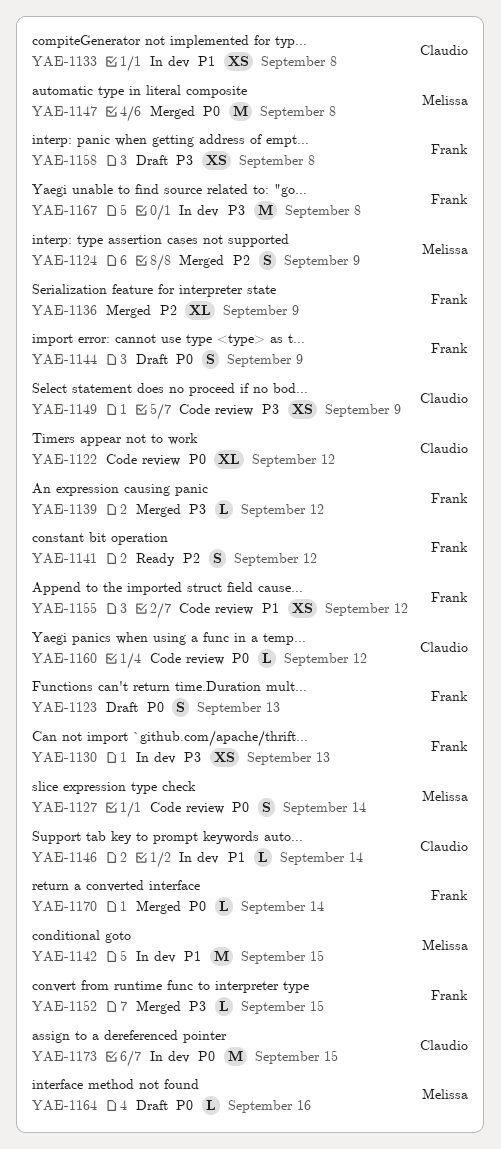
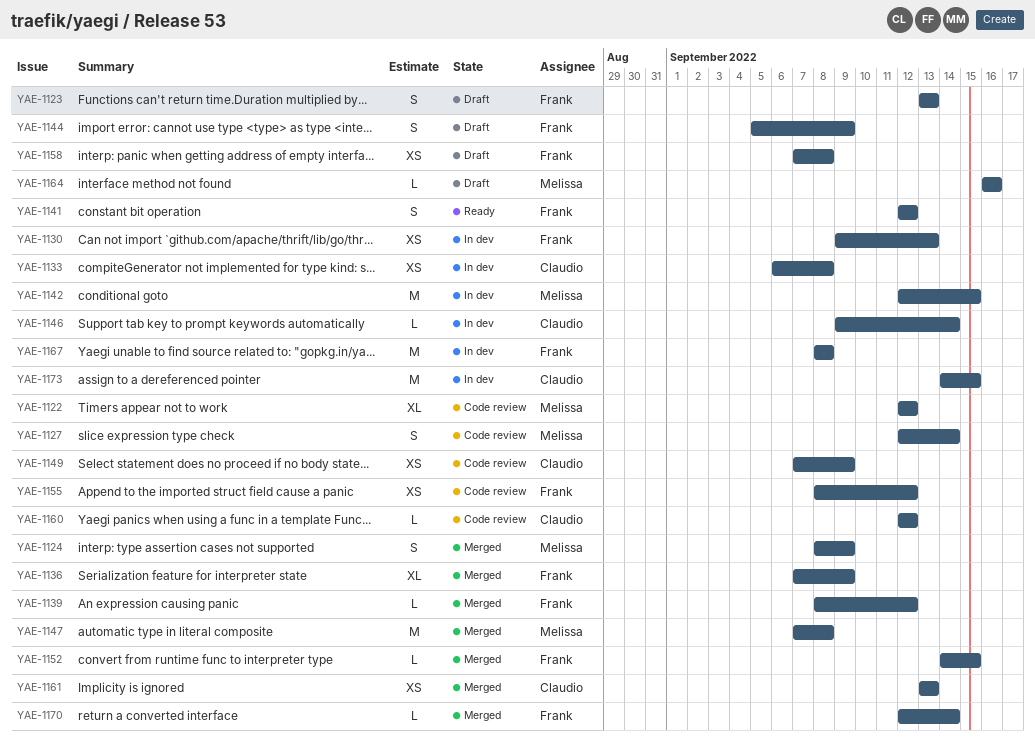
YAE-1122, owner: Claudio -> Melissa
YAE-1161: none -> present

